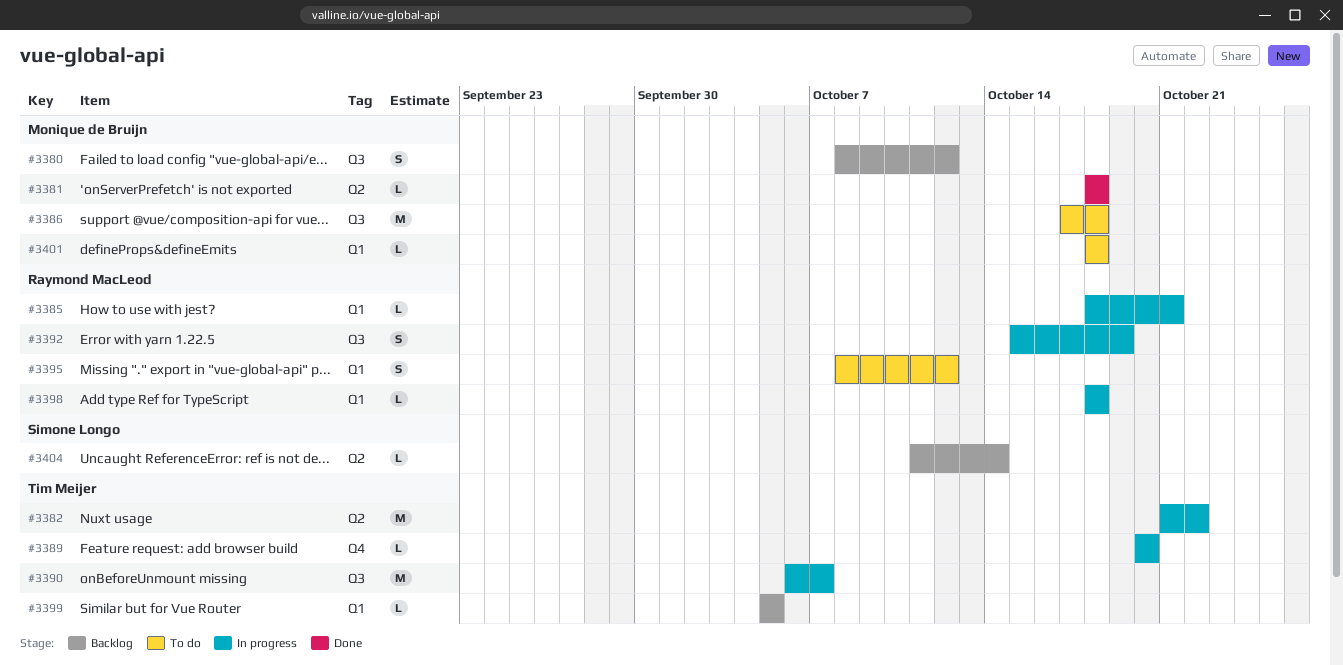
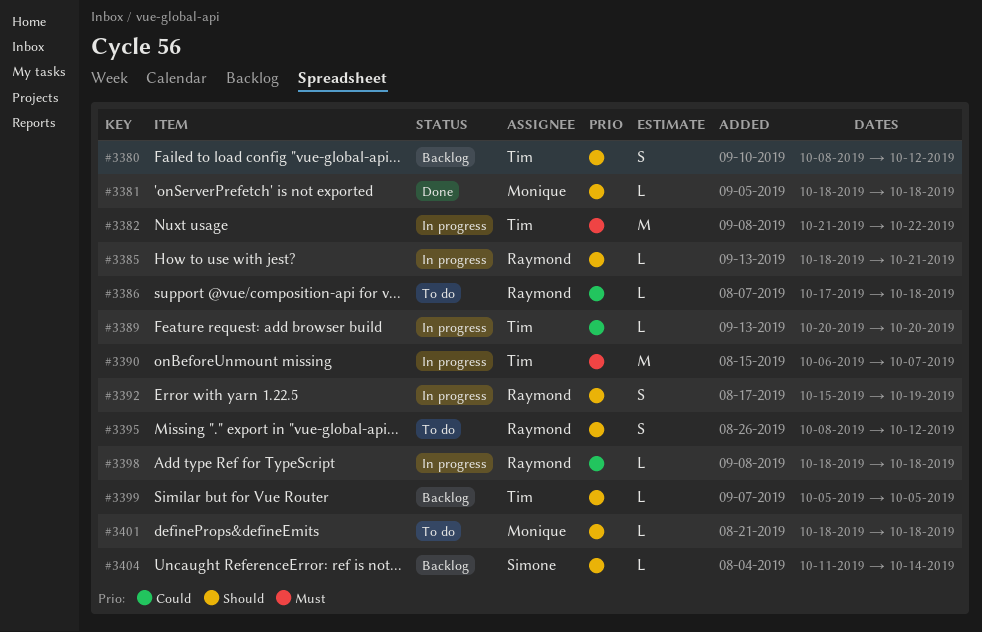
#3380, owner: Monique de Bruijn -> Tim Meijer
#3386, owner: Monique de Bruijn -> Raymond MacLeod
#3386, estimate: M -> L

